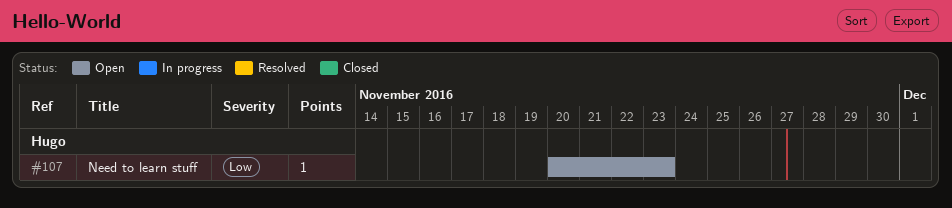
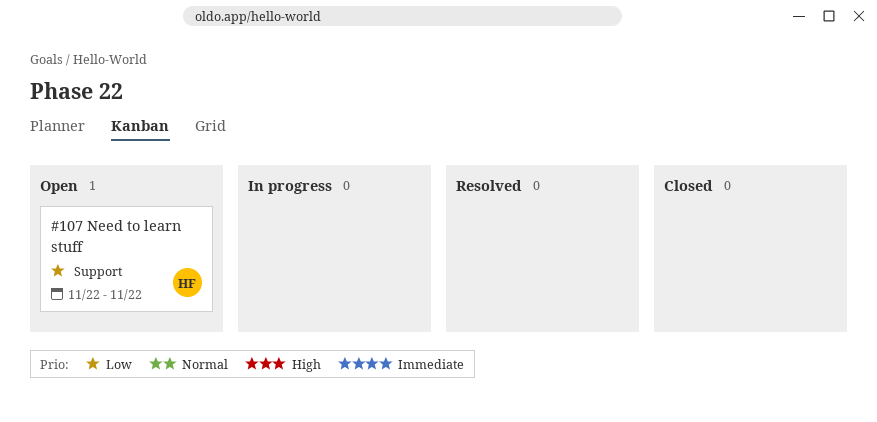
#107, start: Nov 20 -> Nov 22
#107, due: Nov 23 -> Nov 22

